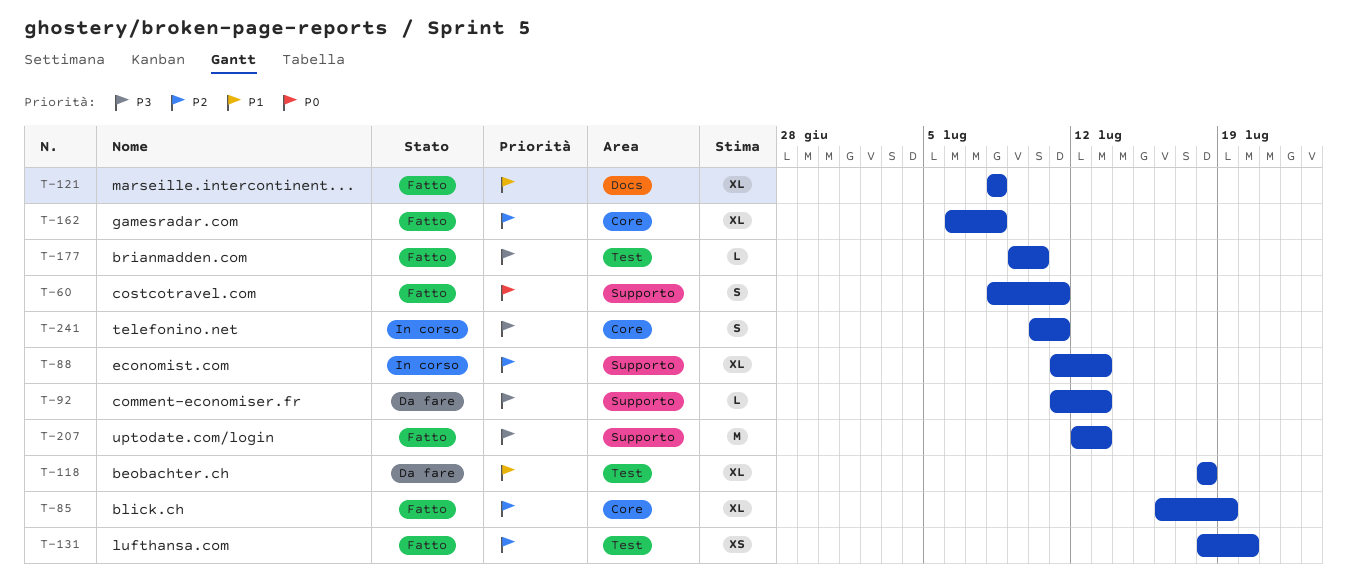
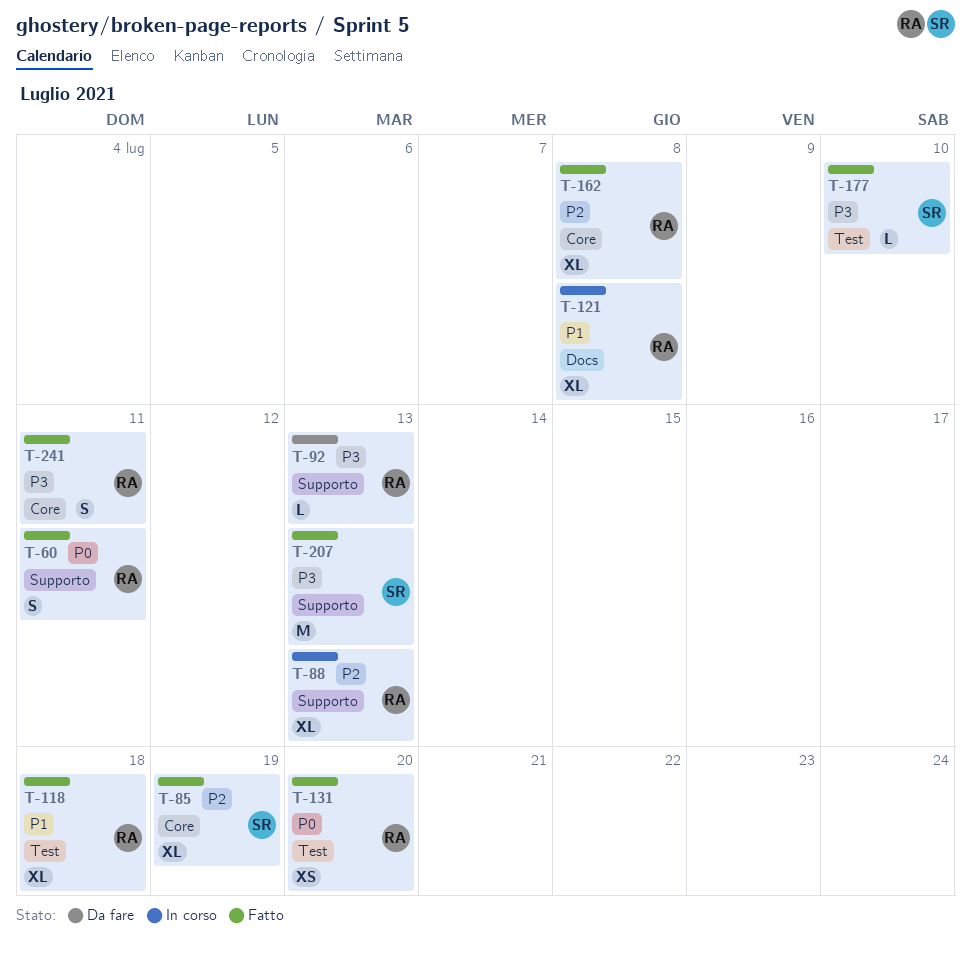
T-118, status: Da fare -> Fatto
T-121, status: Fatto -> In corso
T-131, priority: P2 -> P0
T-241, status: In corso -> Fatto

